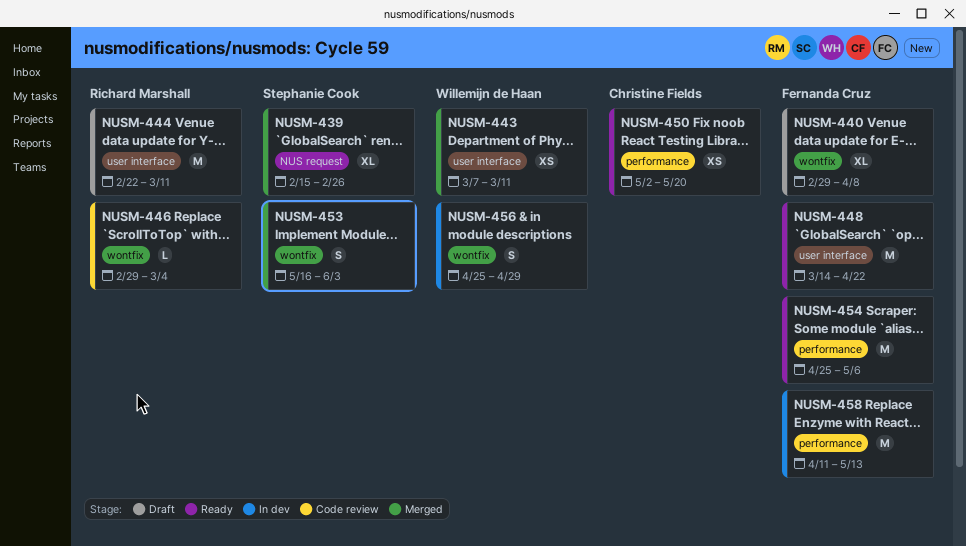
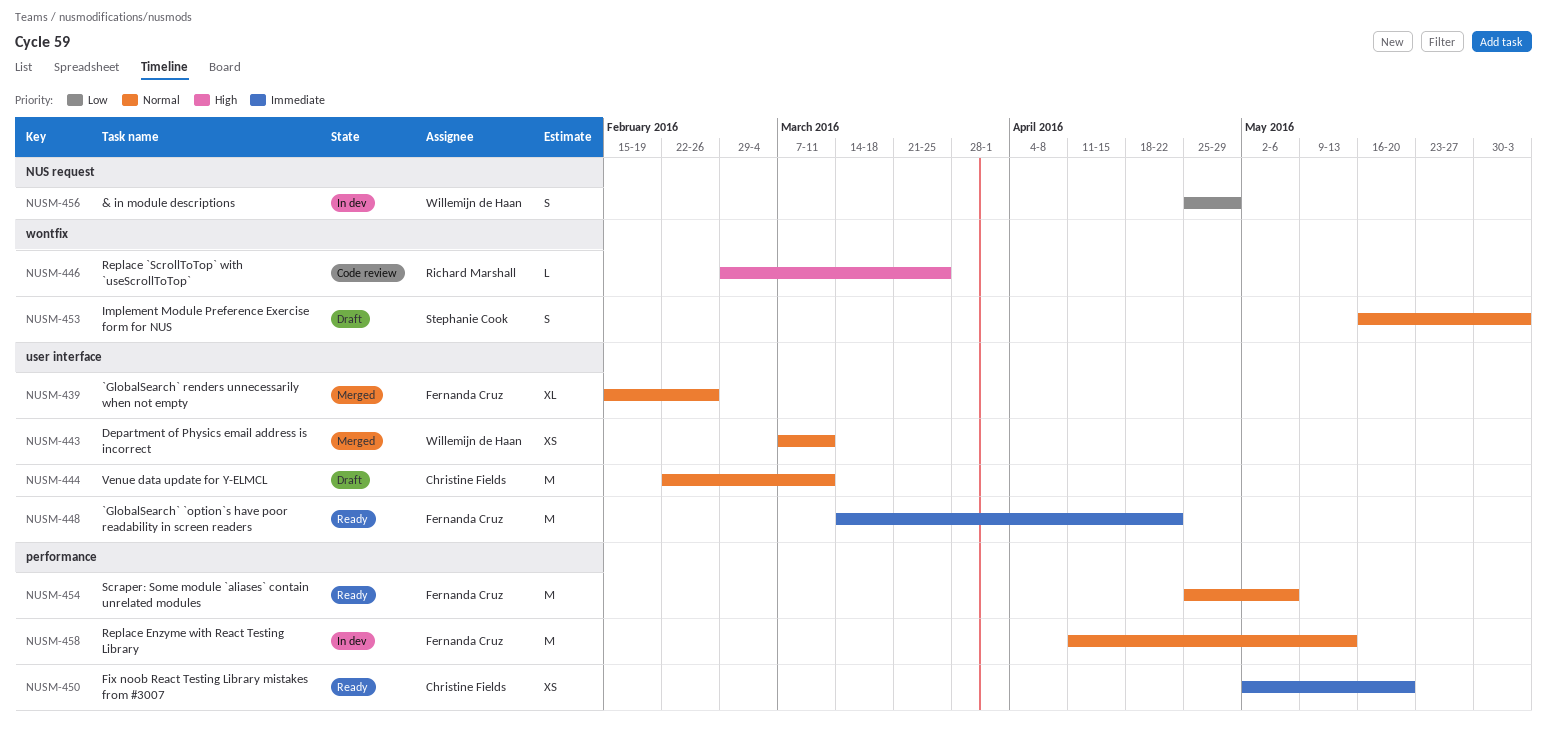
NUSM-439, owner: Stephanie Cook -> Fernanda Cruz
NUSM-439, label: NUS request -> user interface
NUSM-440: present -> none
NUSM-444, owner: Richard Marshall -> Christine Fields
NUSM-446, due: Mar 4 -> Mar 25
NUSM-453, status: Merged -> Draft
NUSM-456, label: wontfix -> NUS request

